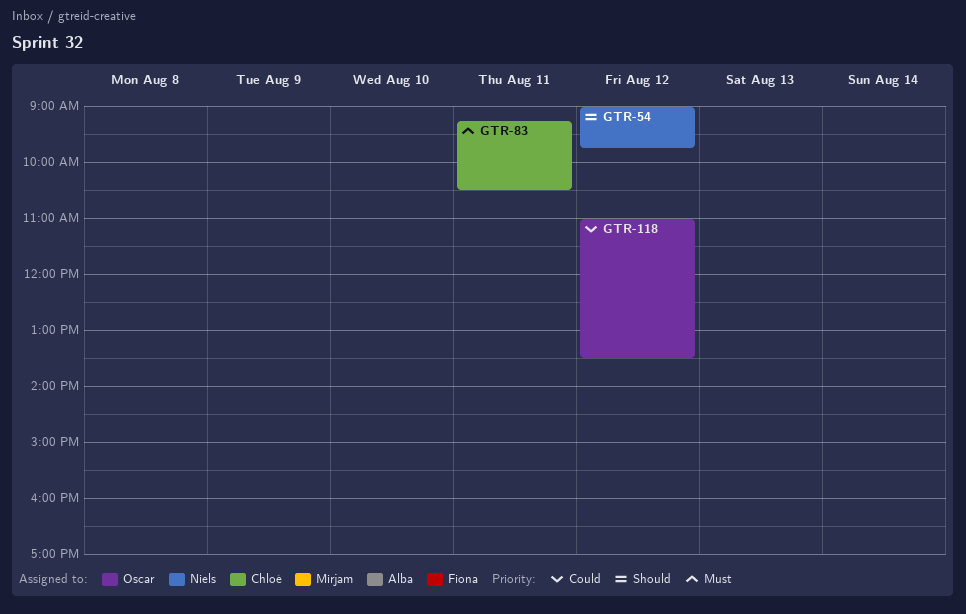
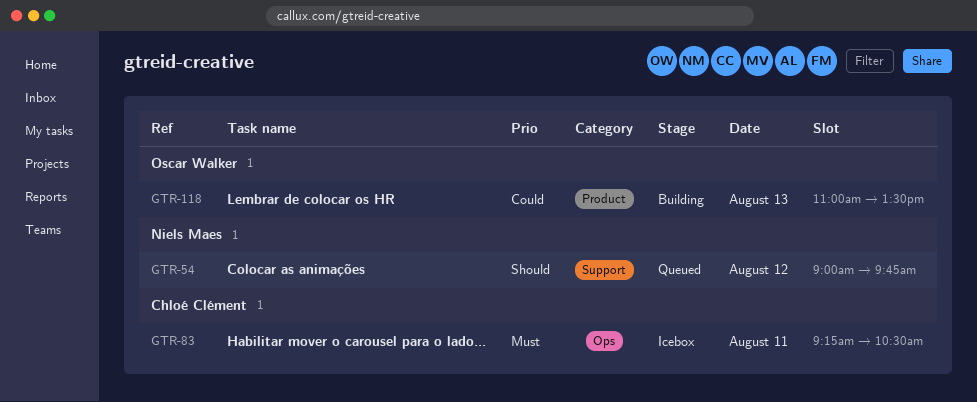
GTR-118, day: Aug 12 -> Aug 13

